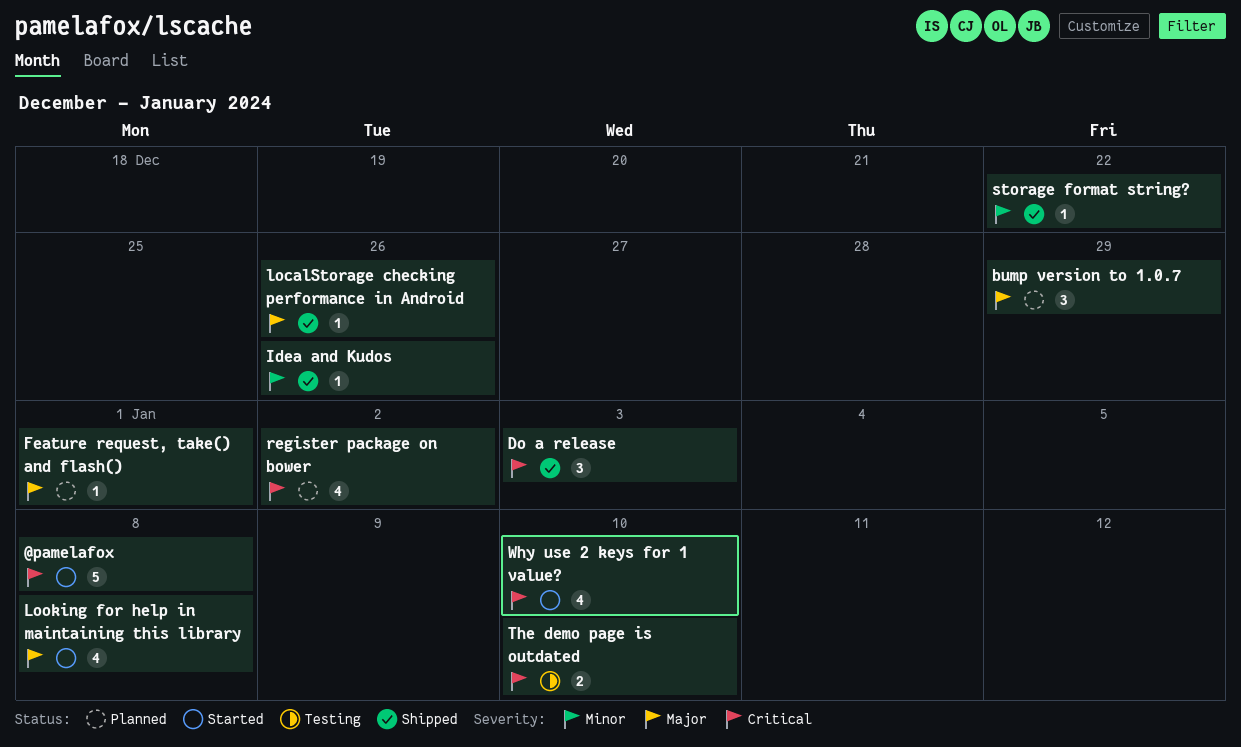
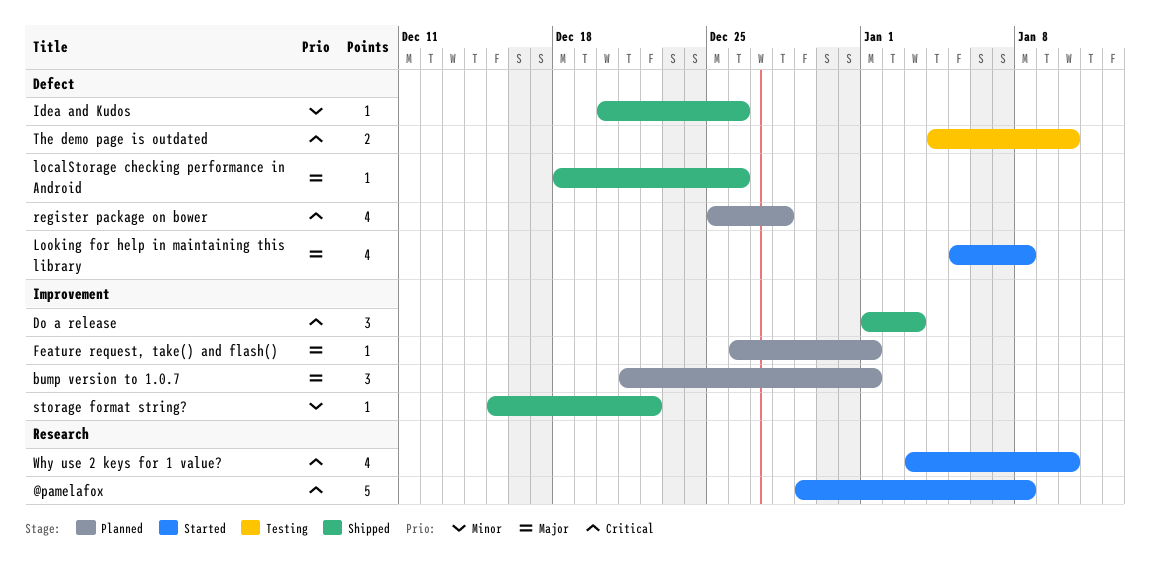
bump version to 1.0.7, due: Dec 29 -> Jan 1
register package on bower, due: Jan 2 -> Dec 28

